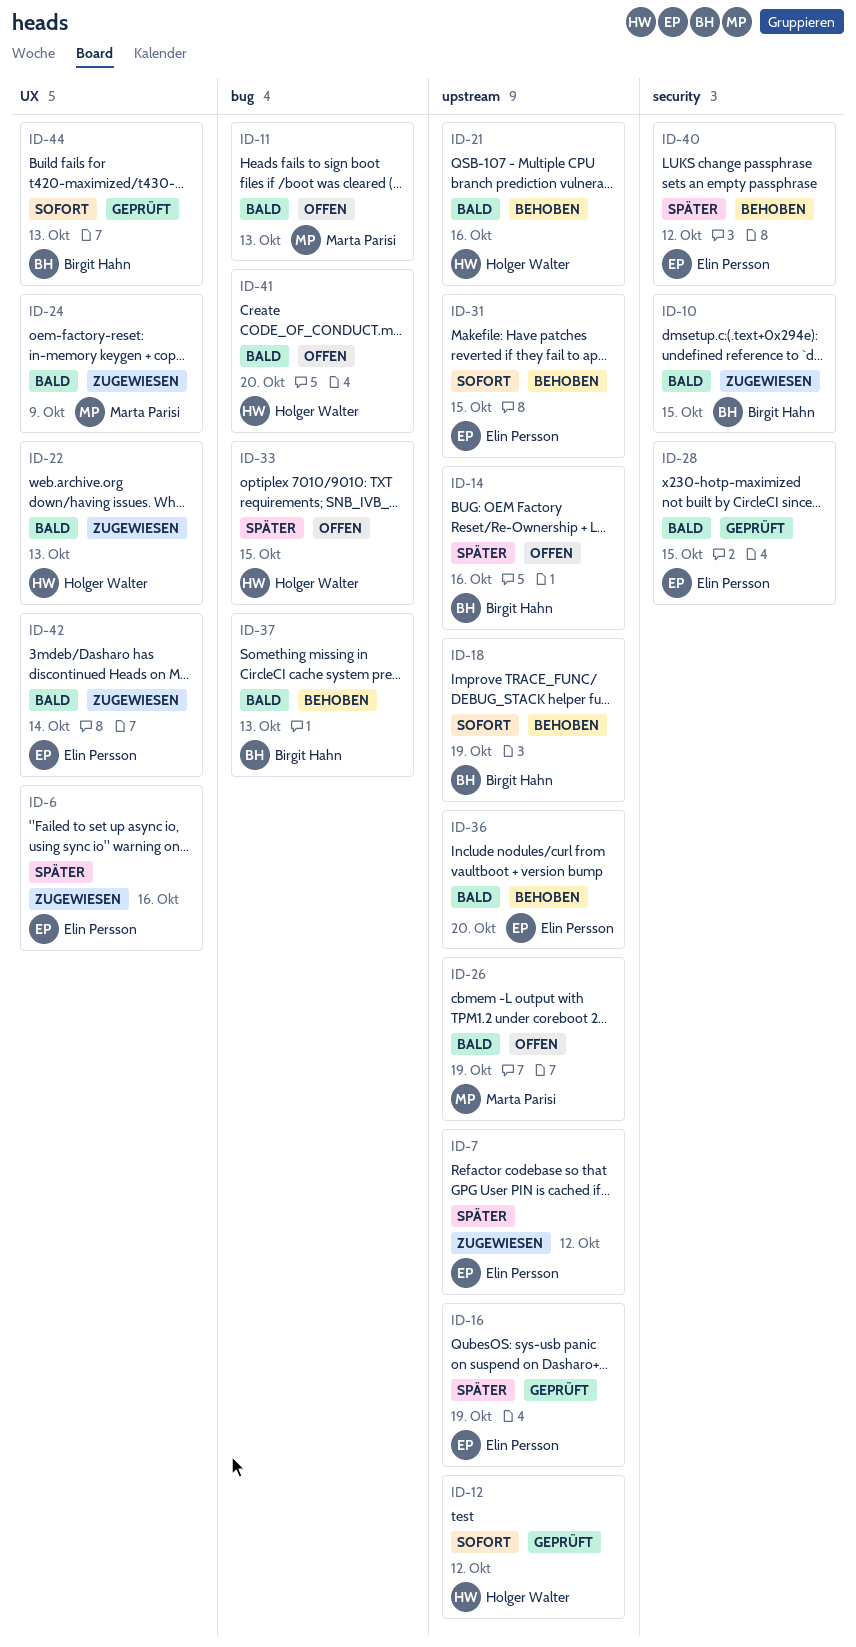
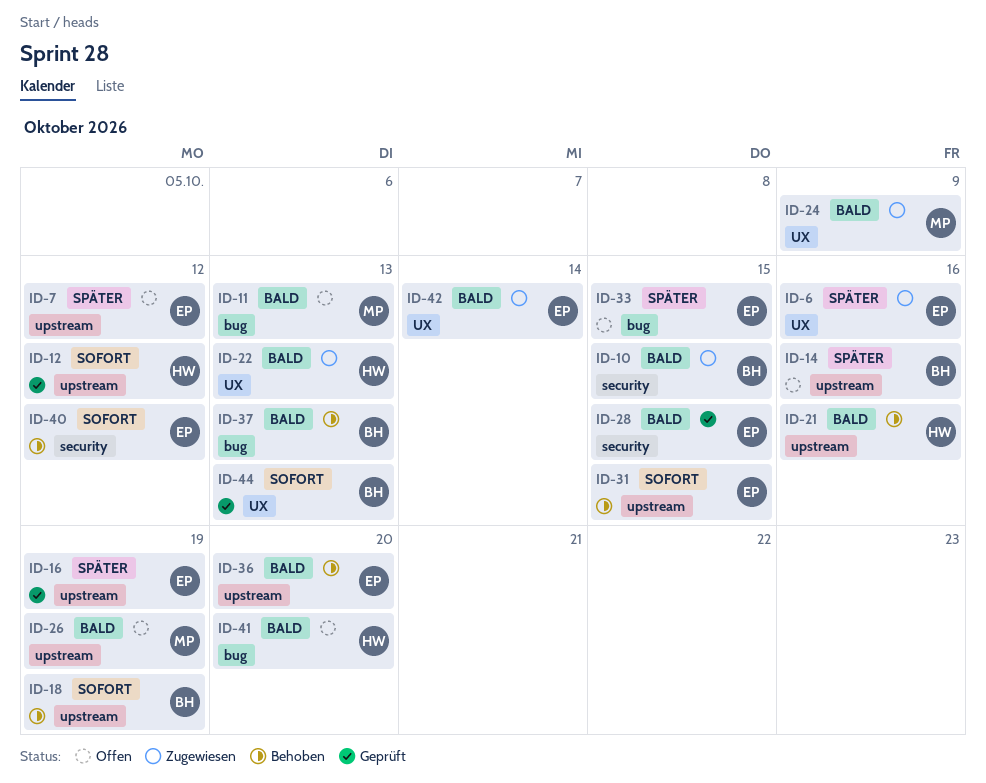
ID-7, status: Zugewiesen -> Offen
ID-33, owner: Holger Walter -> Elin Persson
ID-40, priority: Später -> Sofort

